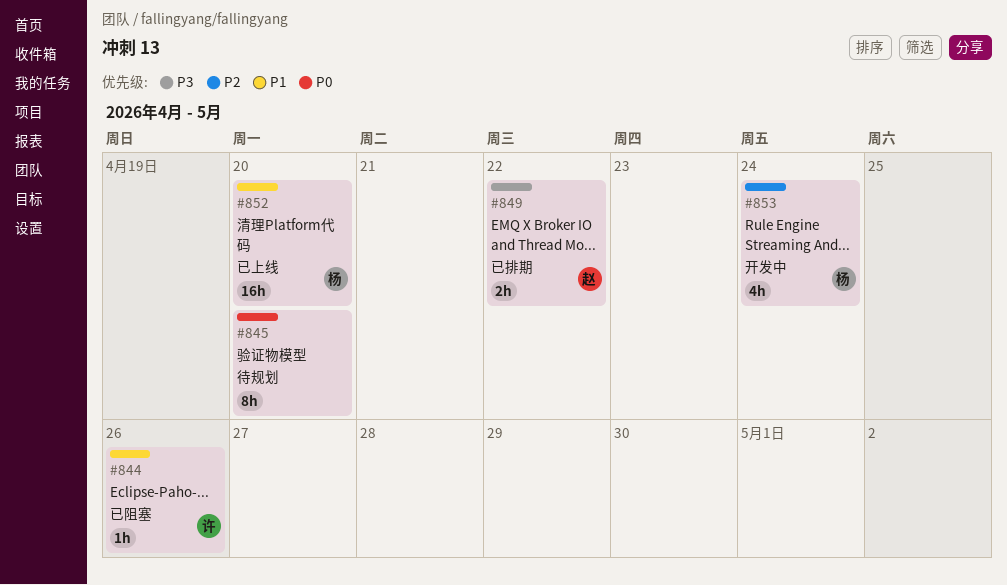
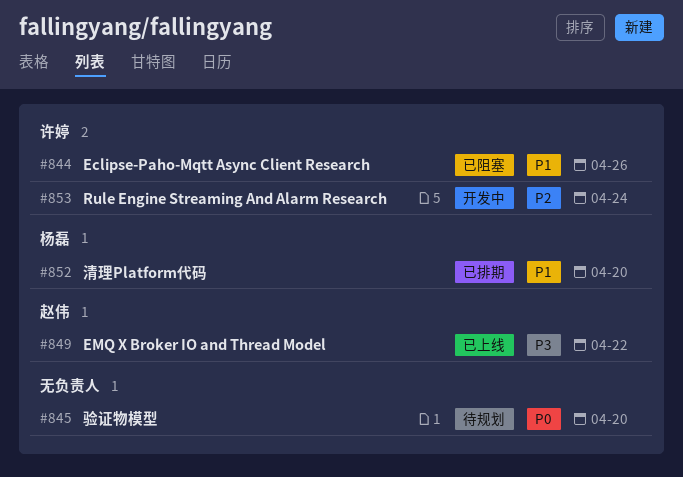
#849, status: 已排期 -> 已上线
#852, status: 已上线 -> 已排期
#853, owner: 杨磊 -> 许婷

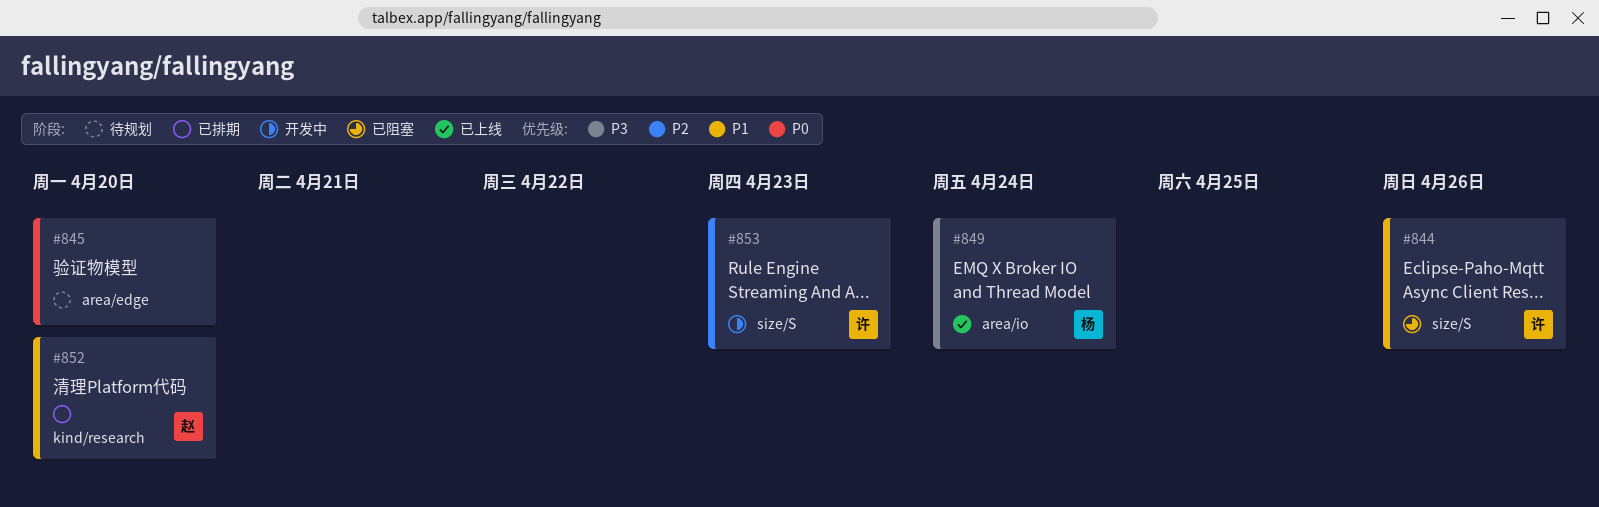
#849, owner: 赵伟 -> 杨磊
#849, due: Apr 22 -> Apr 24
#852, owner: 杨磊 -> 赵伟
#853, due: Apr 24 -> Apr 23

